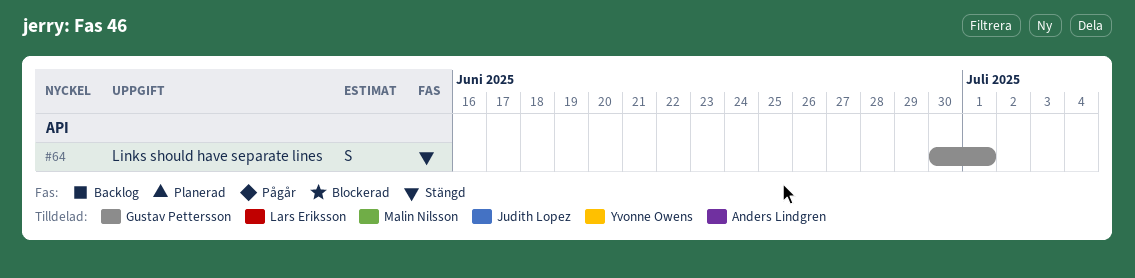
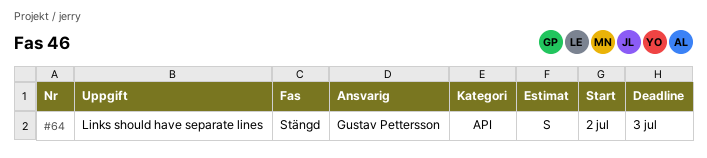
#64, start: Jun 30 -> Jul 2
#64, due: Jul 1 -> Jul 3

